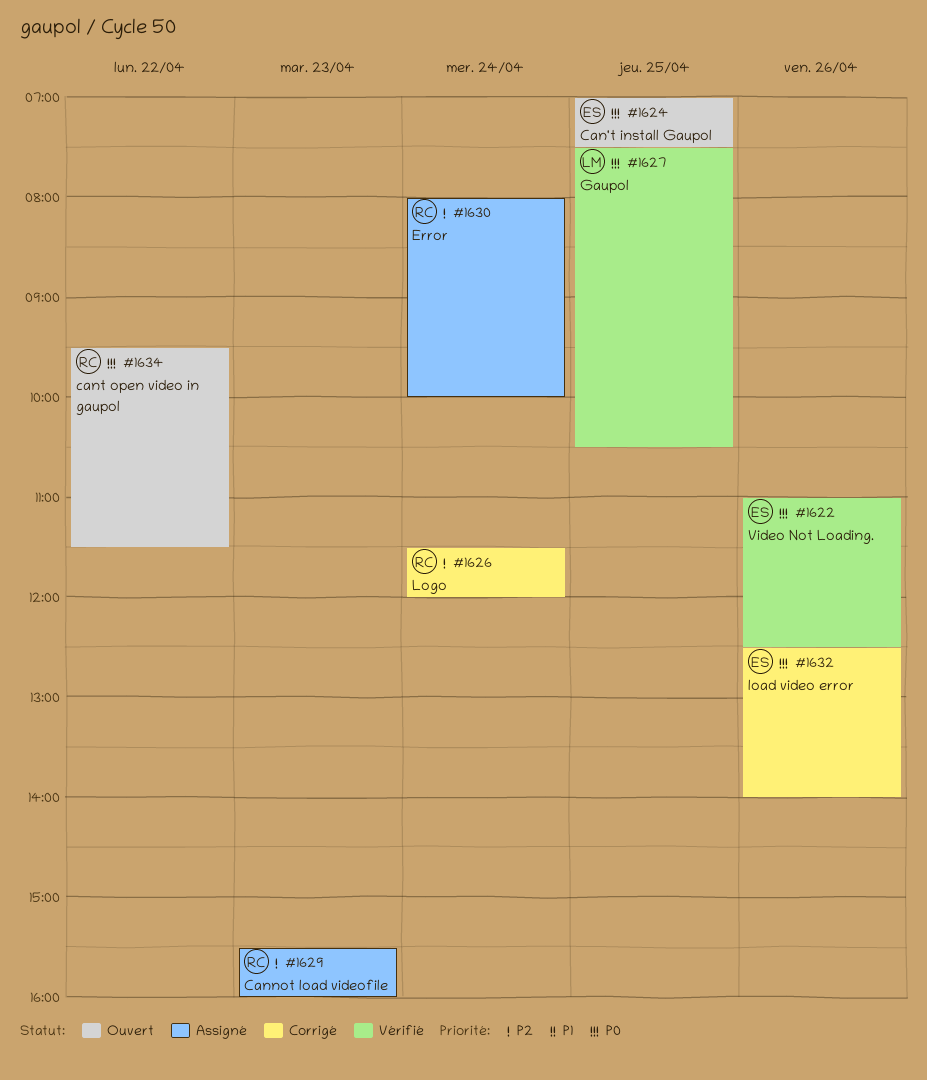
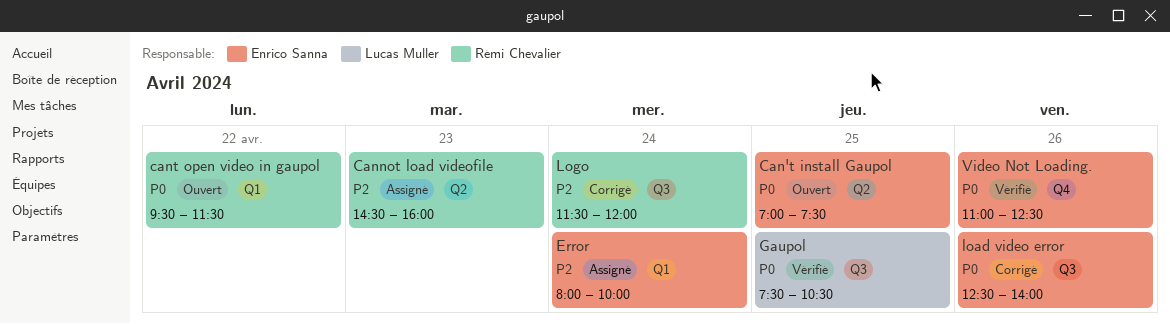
Cannot load videofile, begins: 15:30 -> 14:30
Error, owner: Rémi Chevalier -> Enrico Sanna

